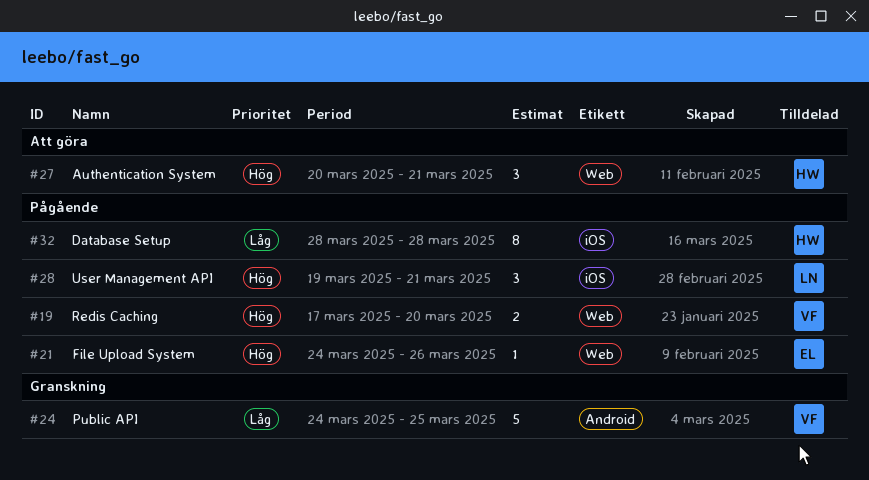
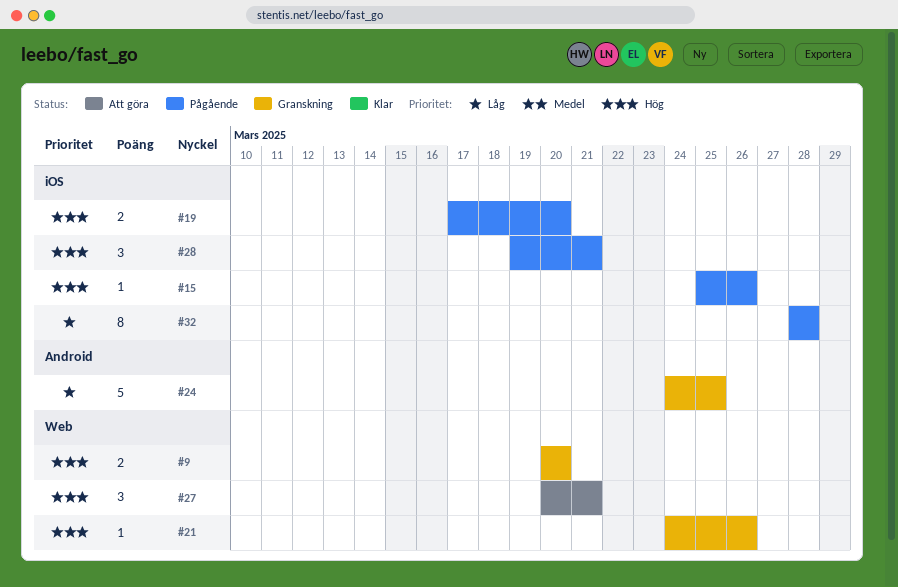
#9: none -> present
#15: none -> present
#19, label: Web -> iOS
#21, status: Pågående -> Granskning

